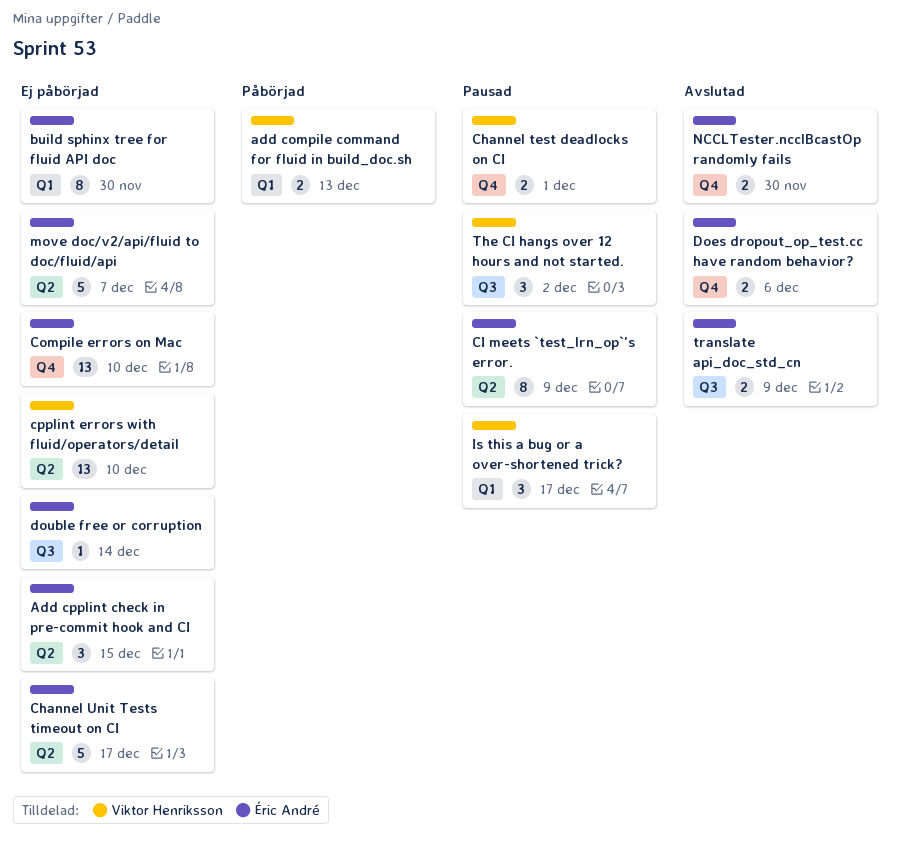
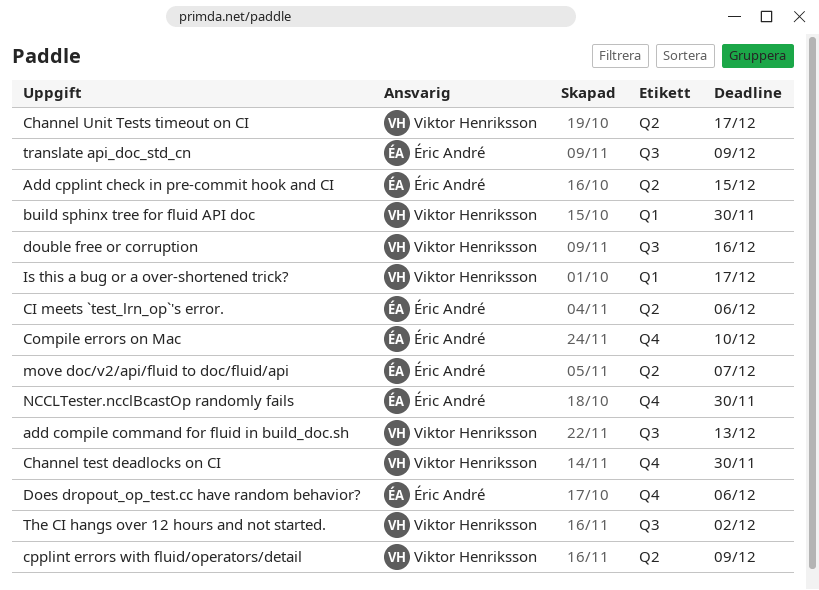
add compile command for fluid in build_doc.sh, label: Q1 -> Q3
build sphinx tree for fluid API doc, owner: Éric André -> Viktor Henriksson
Channel test deadlocks on CI, due: Dec 1 -> Nov 30
Channel Unit Tests timeout on CI, owner: Éric André -> Viktor Henriksson
CI meets `test_lrn_op`'s error., due: Dec 9 -> Dec 6
cpplint errors with fluid/operators/detail, due: Dec 10 -> Dec 9
double free or corruption, owner: Éric André -> Viktor Henriksson
double free or corruption, due: Dec 14 -> Dec 16

